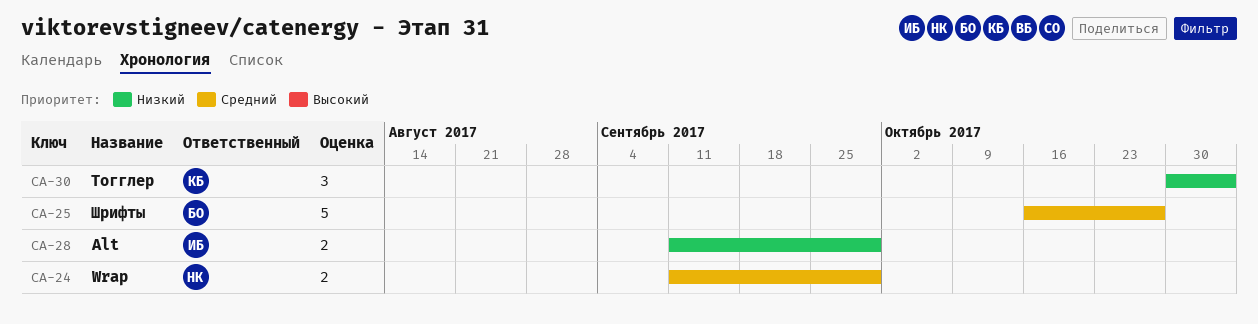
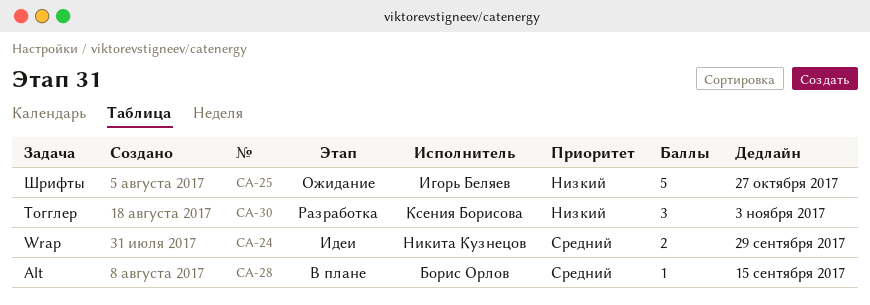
CA-25, owner: Борис Орлов -> Игорь Беляев
CA-25, priority: Средний -> Низкий
CA-28, owner: Игорь Беляев -> Борис Орлов
CA-28, priority: Низкий -> Средний
CA-28, estimate: 2 -> 1
CA-28, due: Sep 29 -> Sep 15

